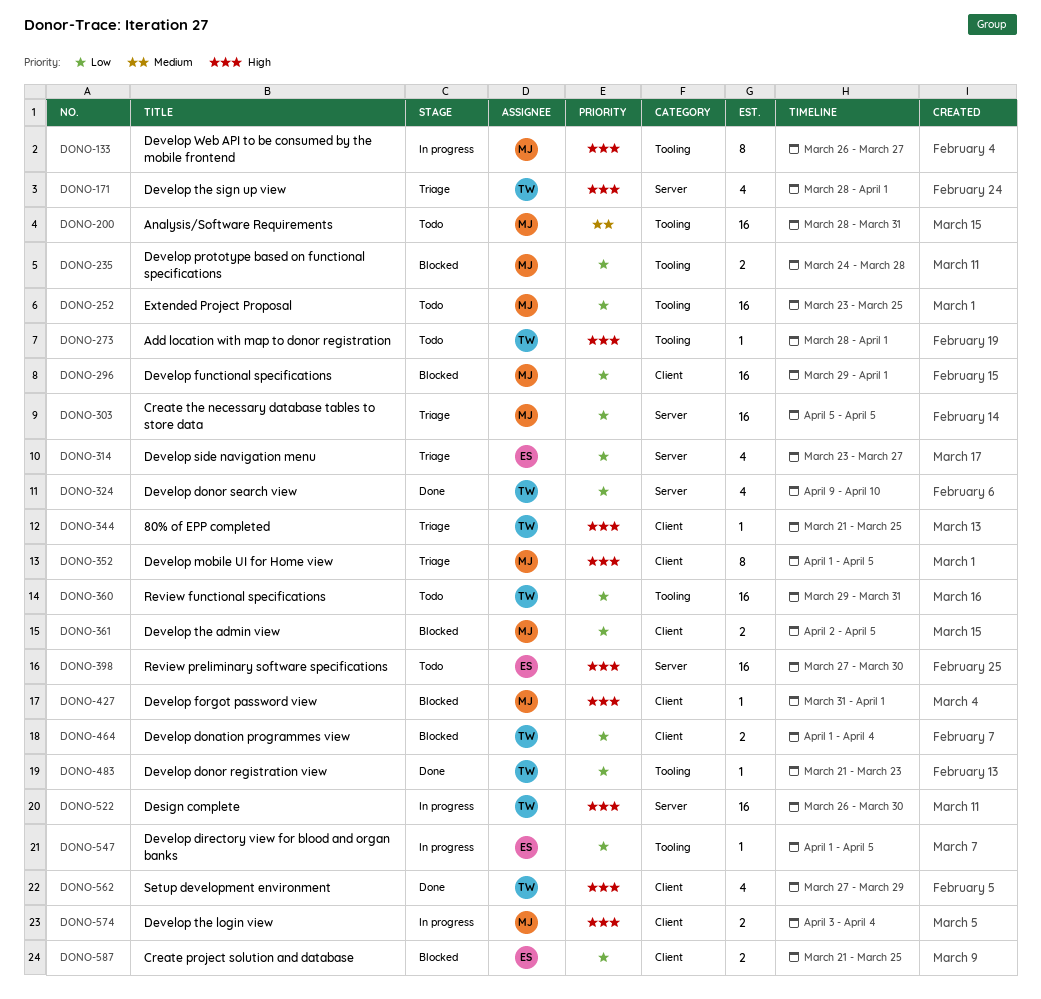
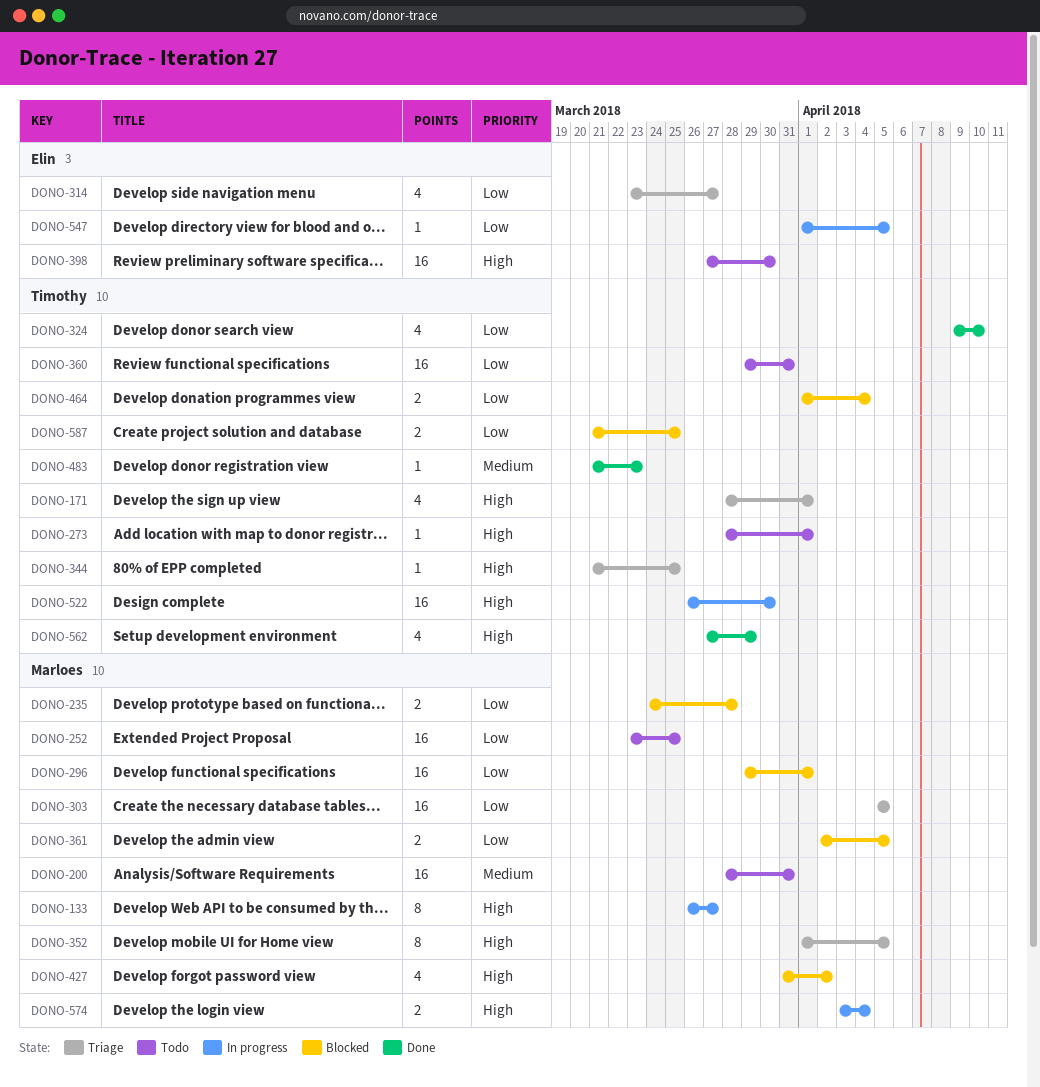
DONO-427, estimate: 1 -> 4
DONO-427, due: Apr 1 -> Apr 2
DONO-483, priority: Low -> Medium
DONO-587, owner: Elin -> Timothy

